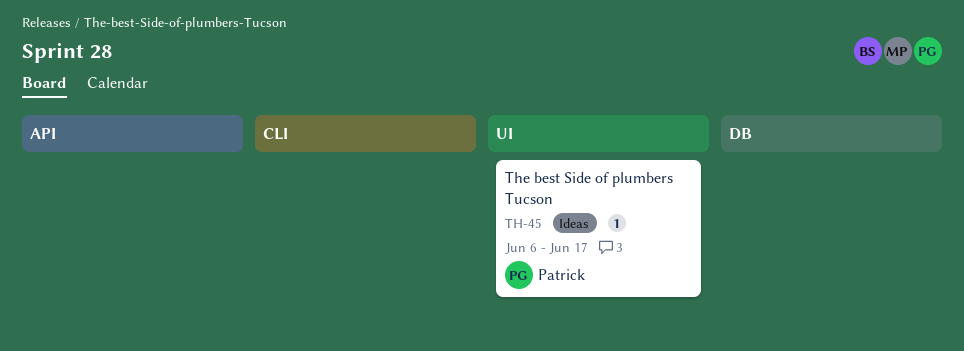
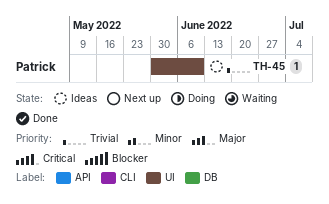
TH-45, start: Jun 6 -> May 30
TH-45, due: Jun 17 -> Jun 10

